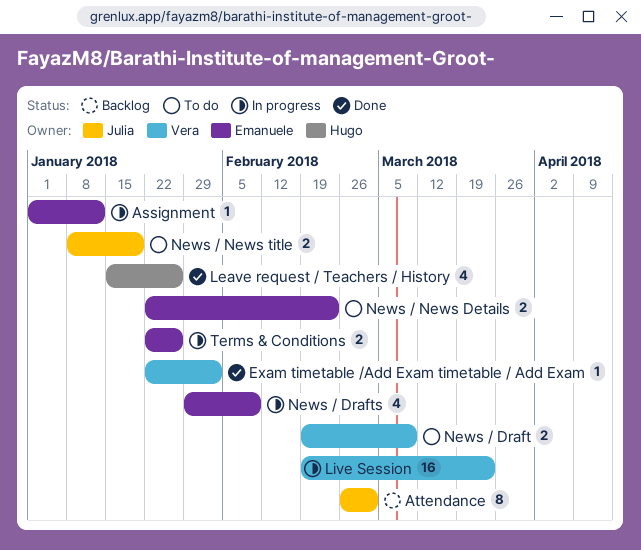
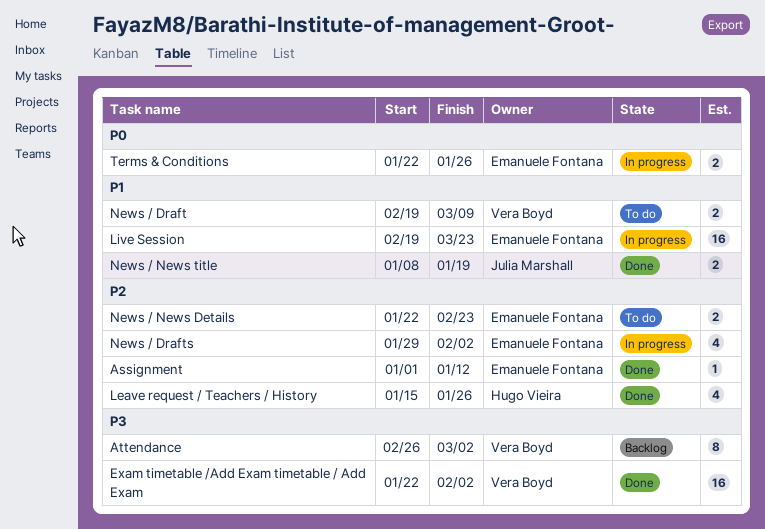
Assignment, status: In progress -> Done
Attendance, owner: Julia Marshall -> Vera Boyd
Exam timetable /Add Exam timetable / Add Exam, estimate: 1 -> 16
Live Session, owner: Vera Boyd -> Emanuele Fontana
News / Drafts, due: Feb 9 -> Feb 2
News / News title, status: To do -> Done

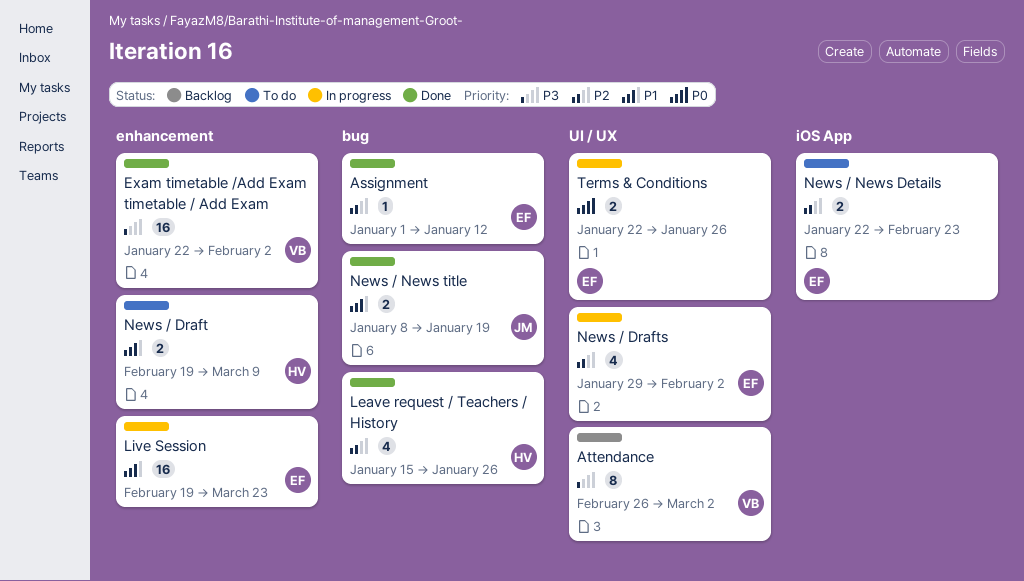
News / Draft, owner: Vera Boyd -> Hugo Vieira

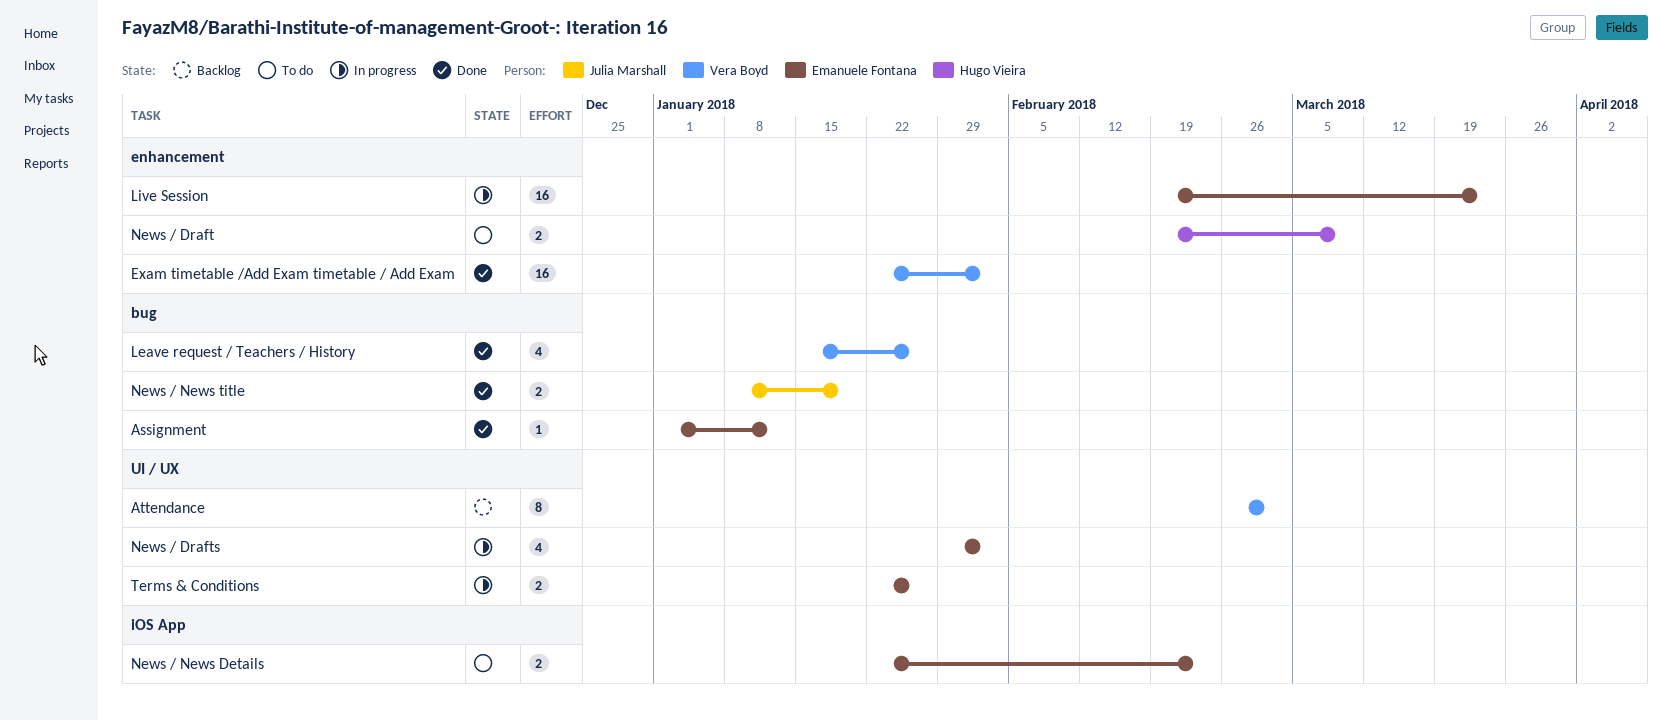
Leave request / Teachers / History, owner: Hugo Vieira -> Vera Boyd

